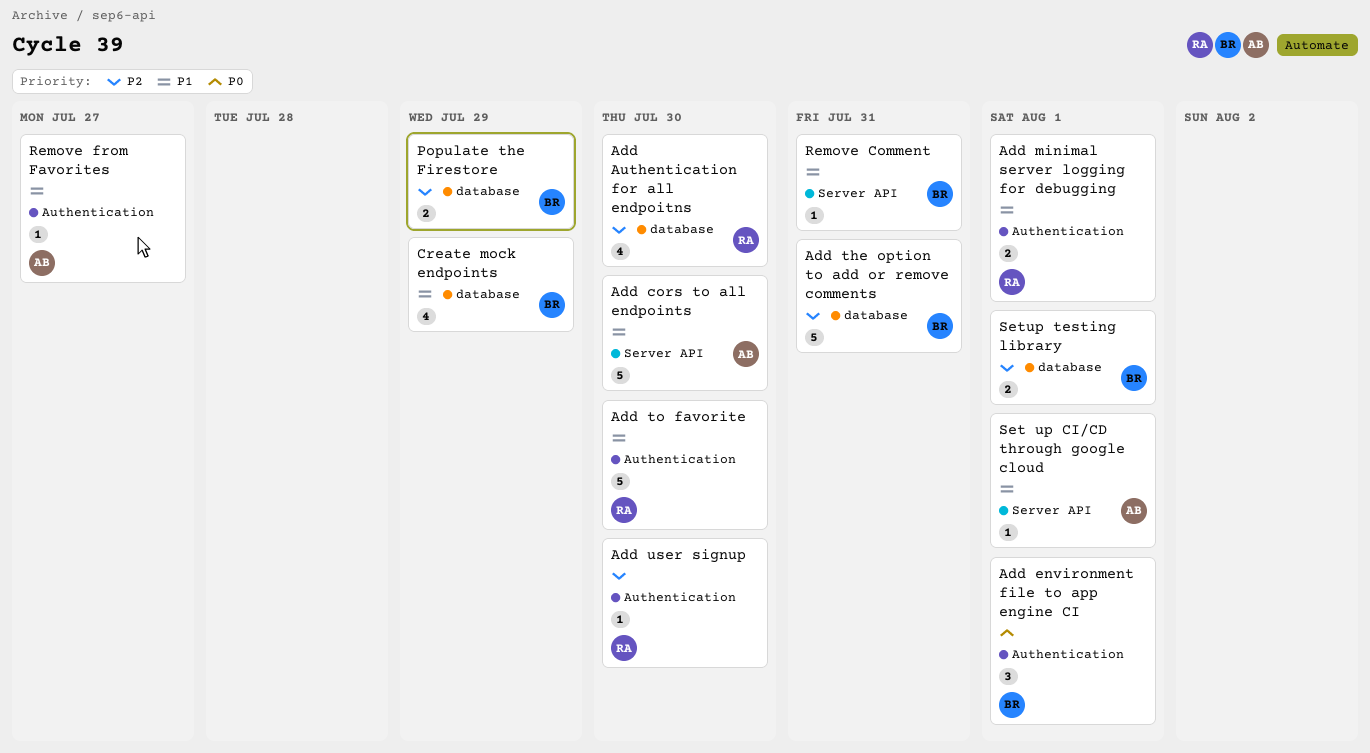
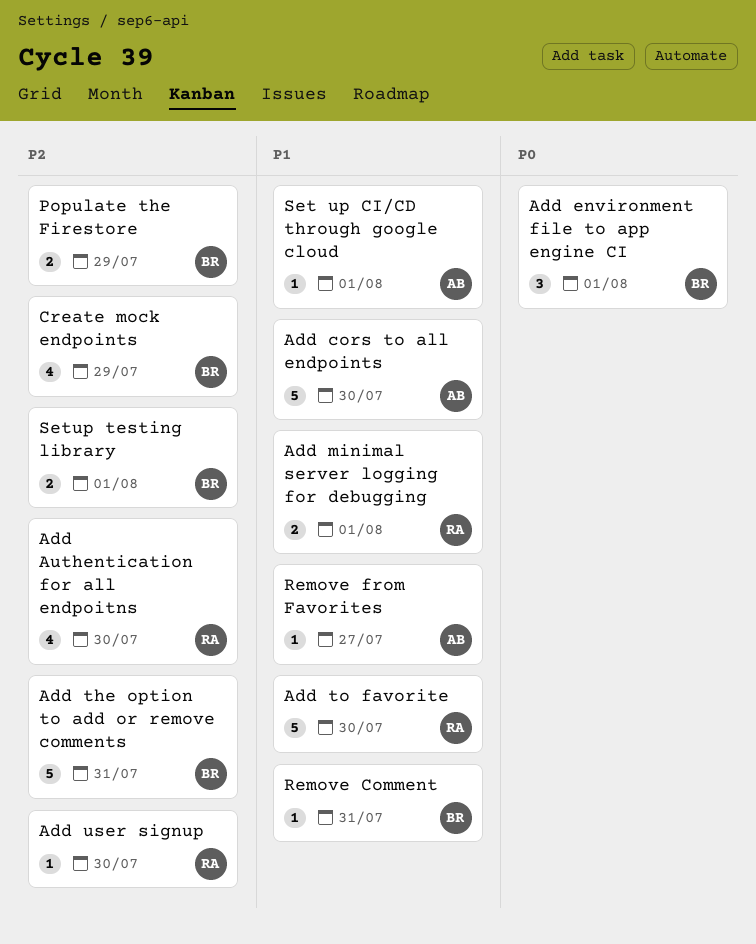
Create mock endpoints, priority: P1 -> P2

